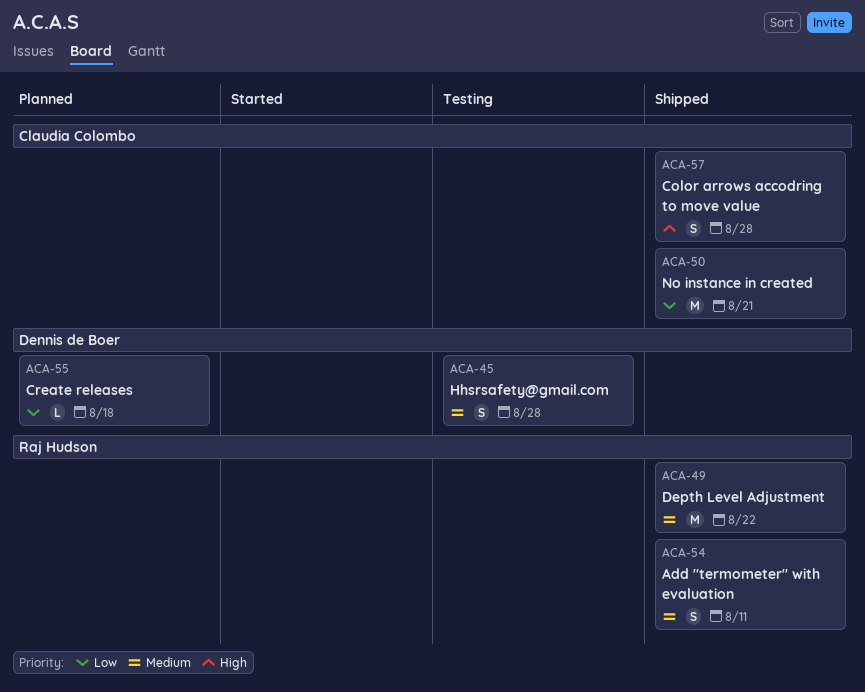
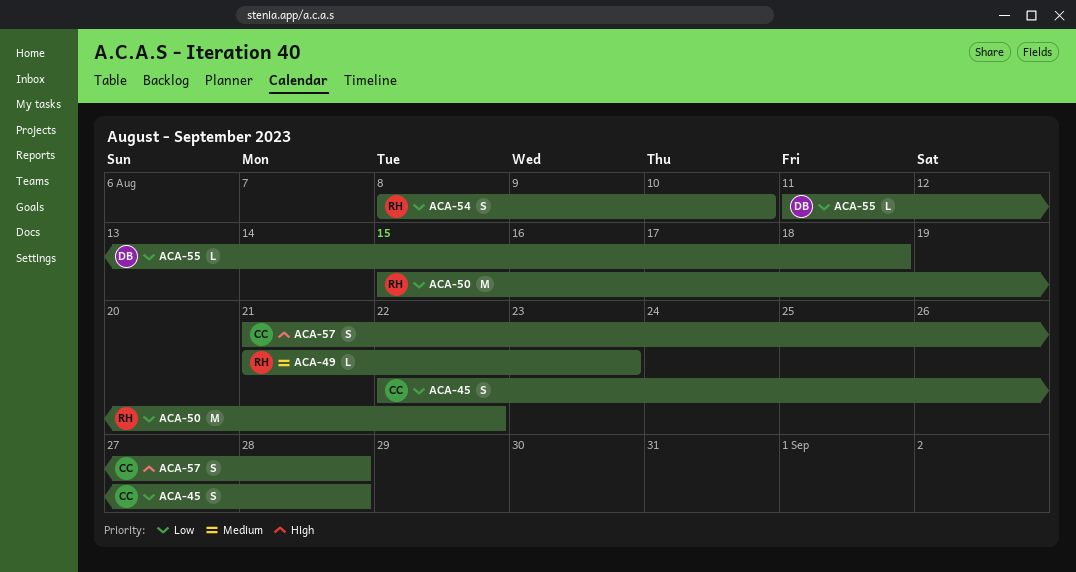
ACA-45, owner: Dennis de Boer -> Claudia Colombo
ACA-45, priority: Medium -> Low
ACA-49, estimate: M -> L
ACA-49, due: Aug 22 -> Aug 23
ACA-50, owner: Claudia Colombo -> Raj Hudson
ACA-50, due: Aug 21 -> Aug 22
ACA-54, priority: Medium -> Low
ACA-54, due: Aug 11 -> Aug 10

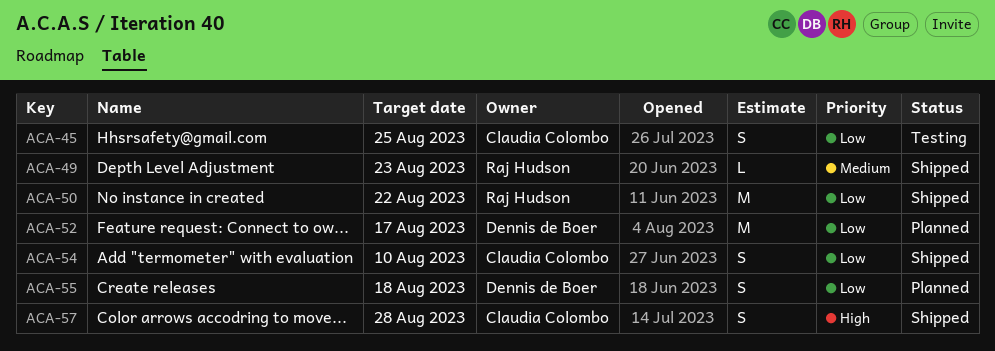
ACA-45, due: Aug 28 -> Aug 25
ACA-52: none -> present
ACA-54, owner: Raj Hudson -> Claudia Colombo
ACA-55, estimate: L -> S

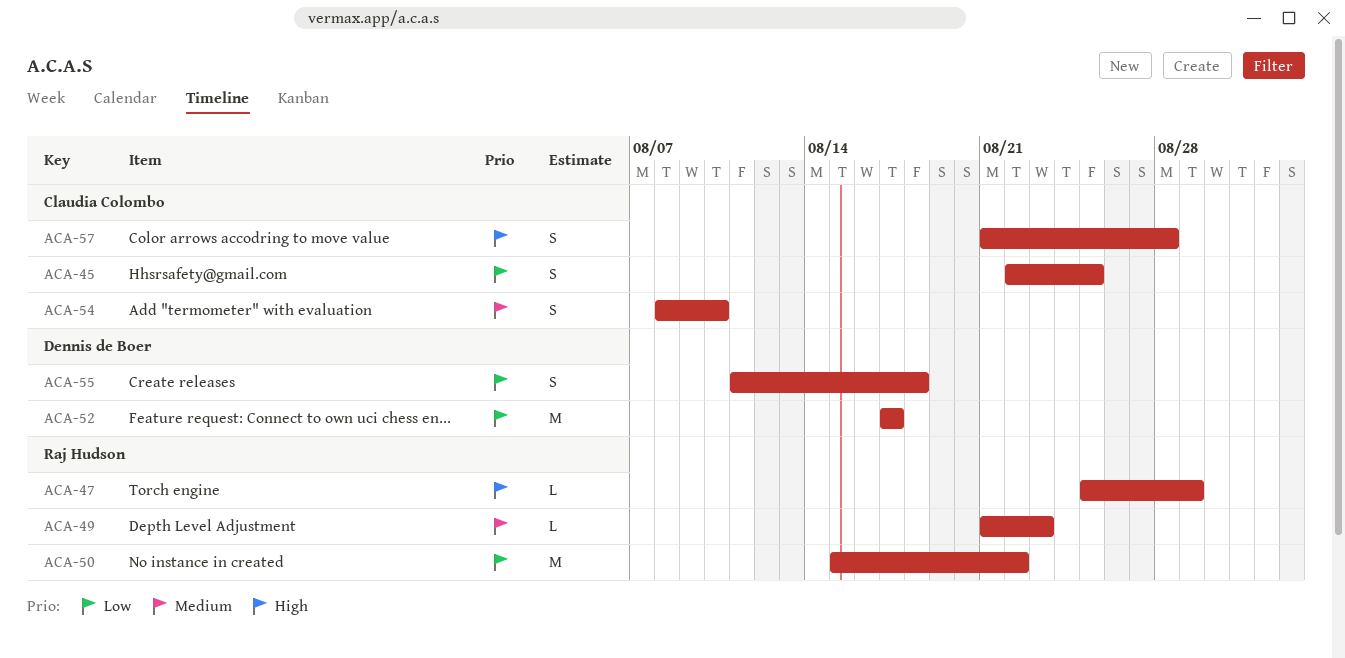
ACA-47: none -> present
ACA-54, priority: Low -> Medium

